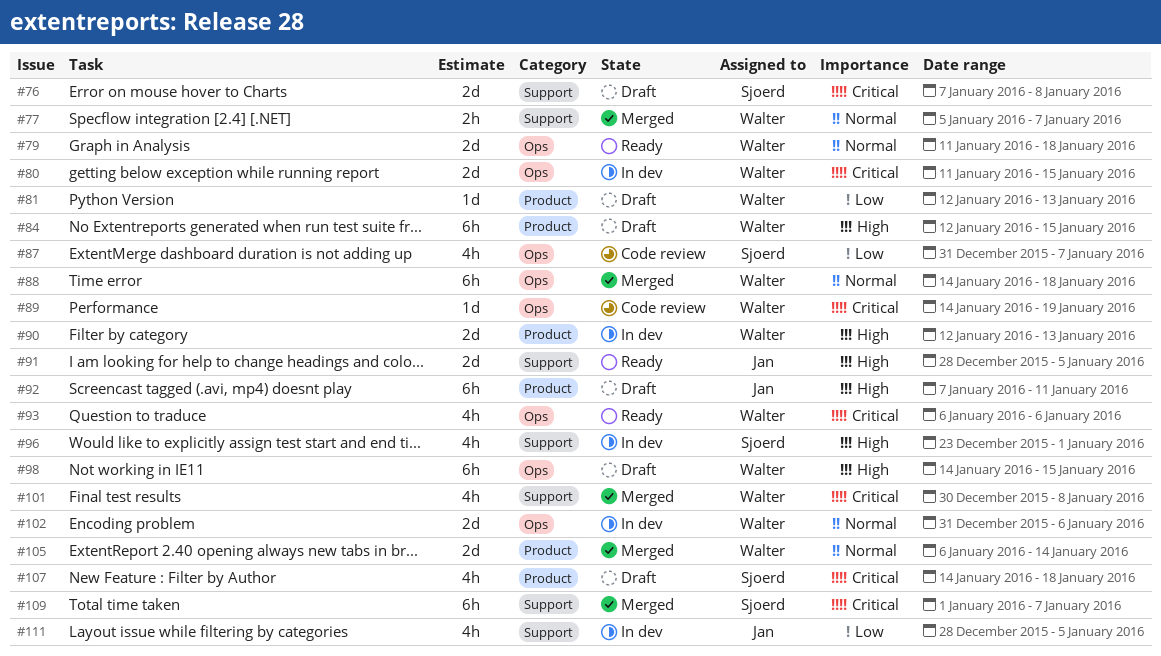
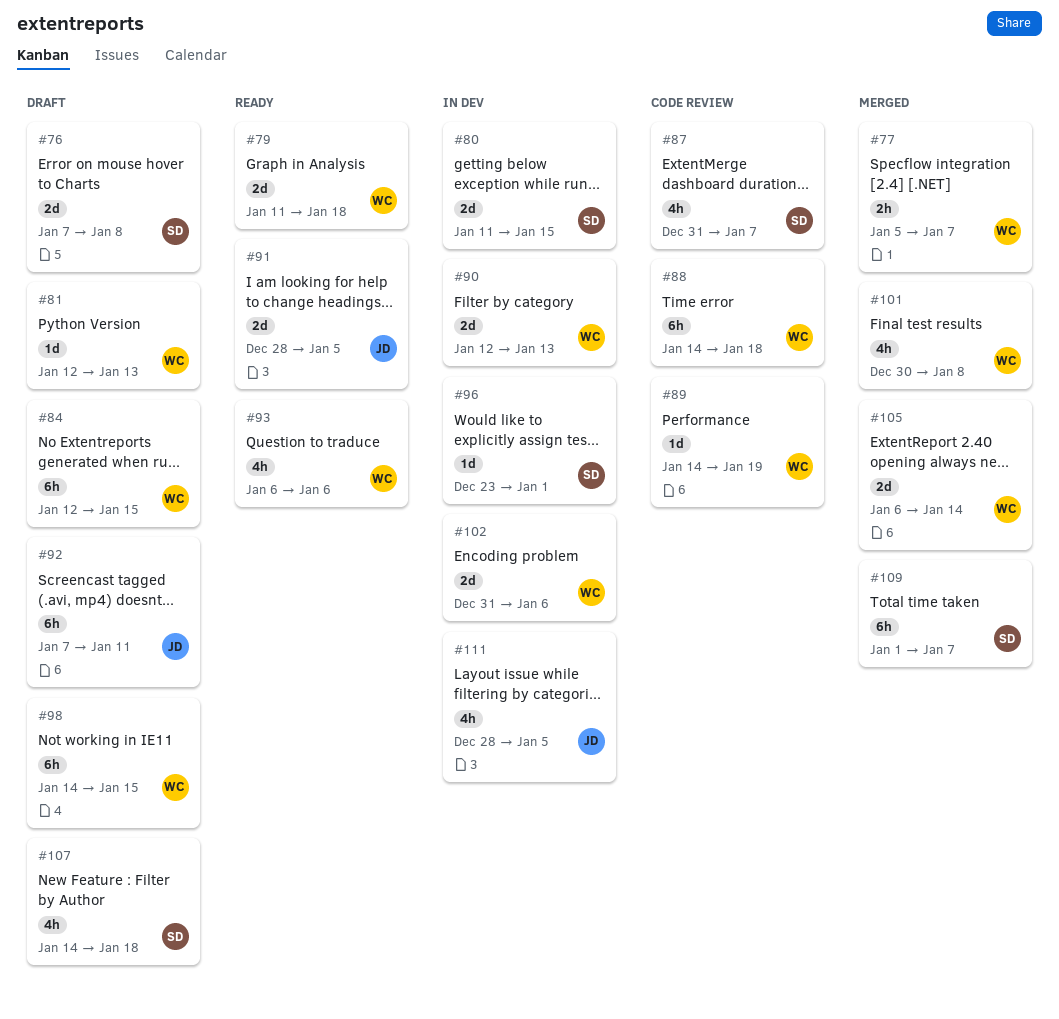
#80, owner: Walter -> Sjoerd
#88, status: Merged -> Code review
#96, estimate: 4h -> 1d

